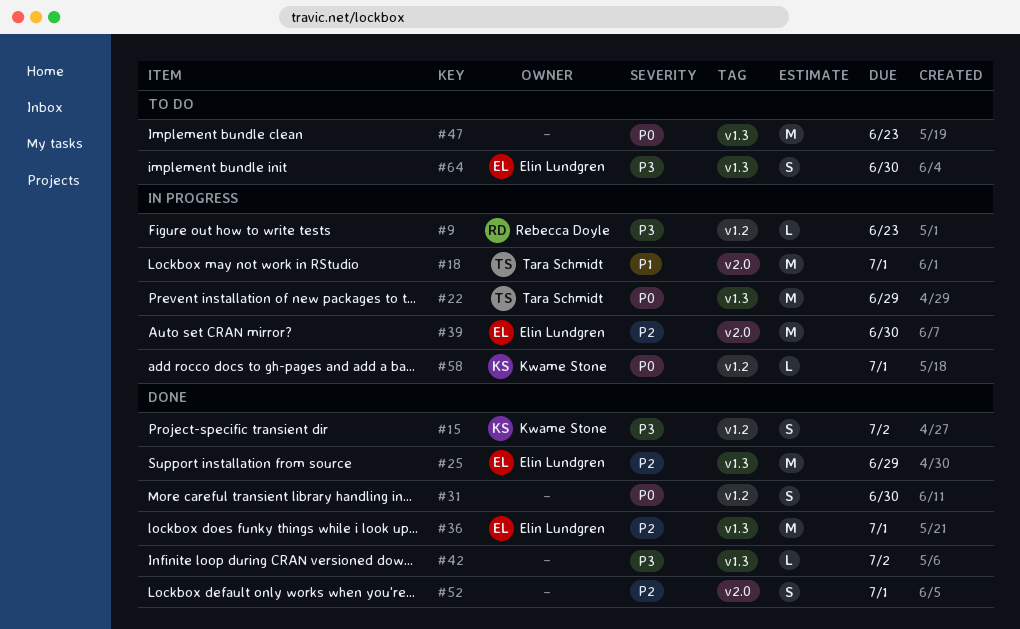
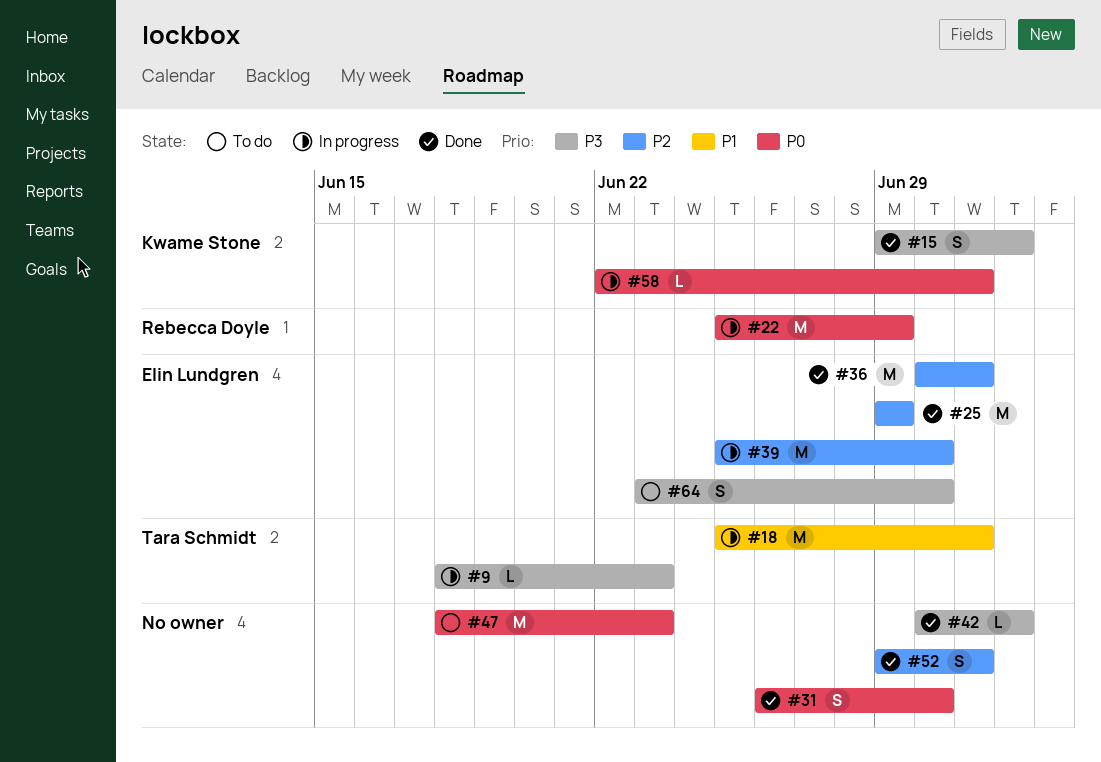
#9, owner: Rebecca Doyle -> Tara Schmidt
#22, owner: Tara Schmidt -> Rebecca Doyle

